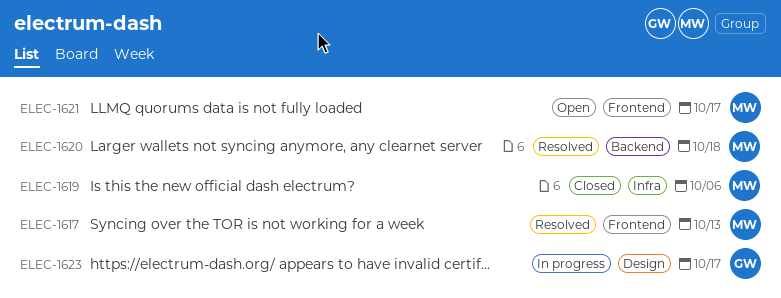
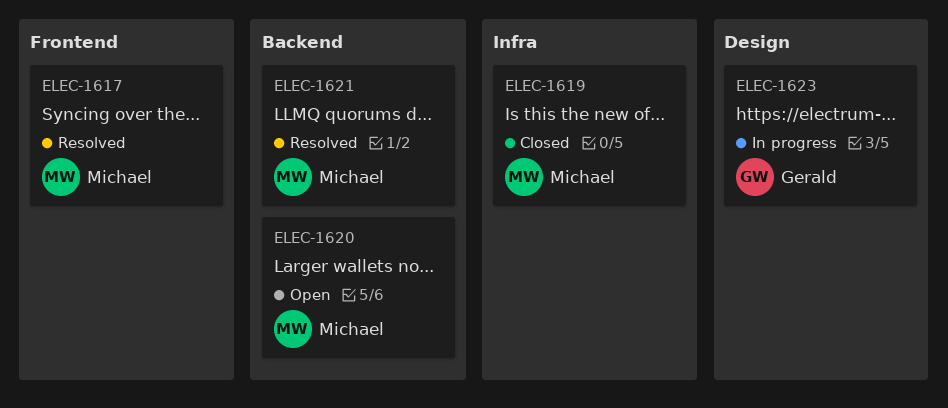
ELEC-1620, status: Resolved -> Open
ELEC-1621, status: Open -> Resolved
ELEC-1621, label: Frontend -> Backend

